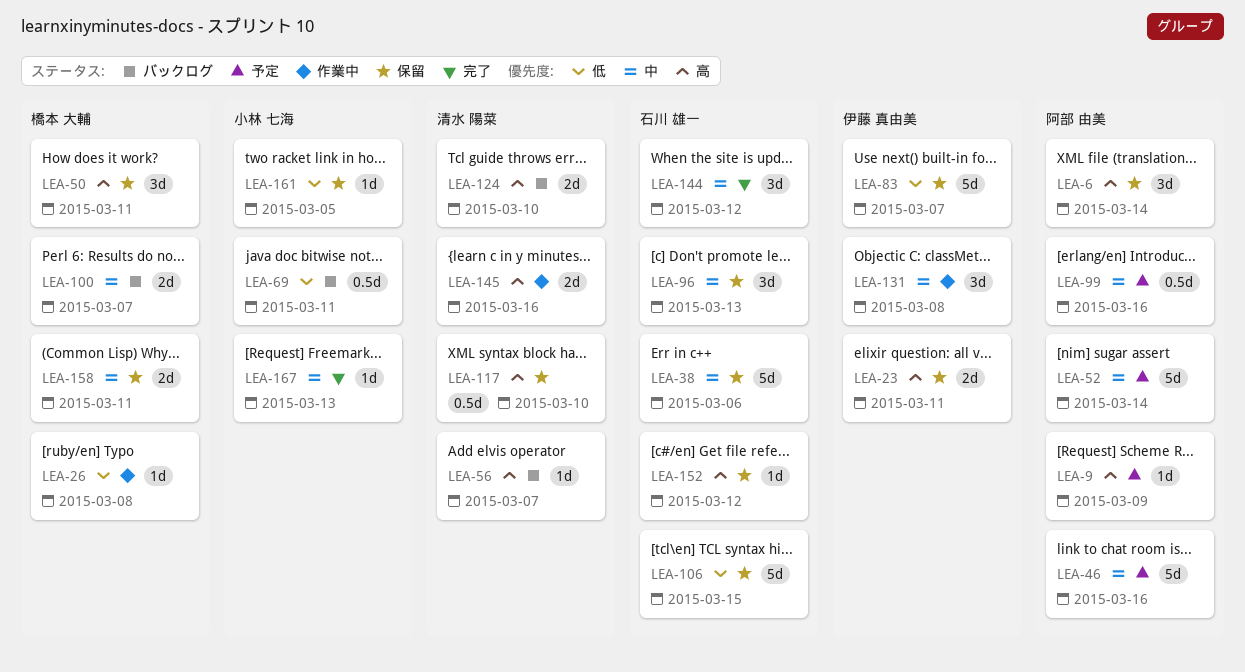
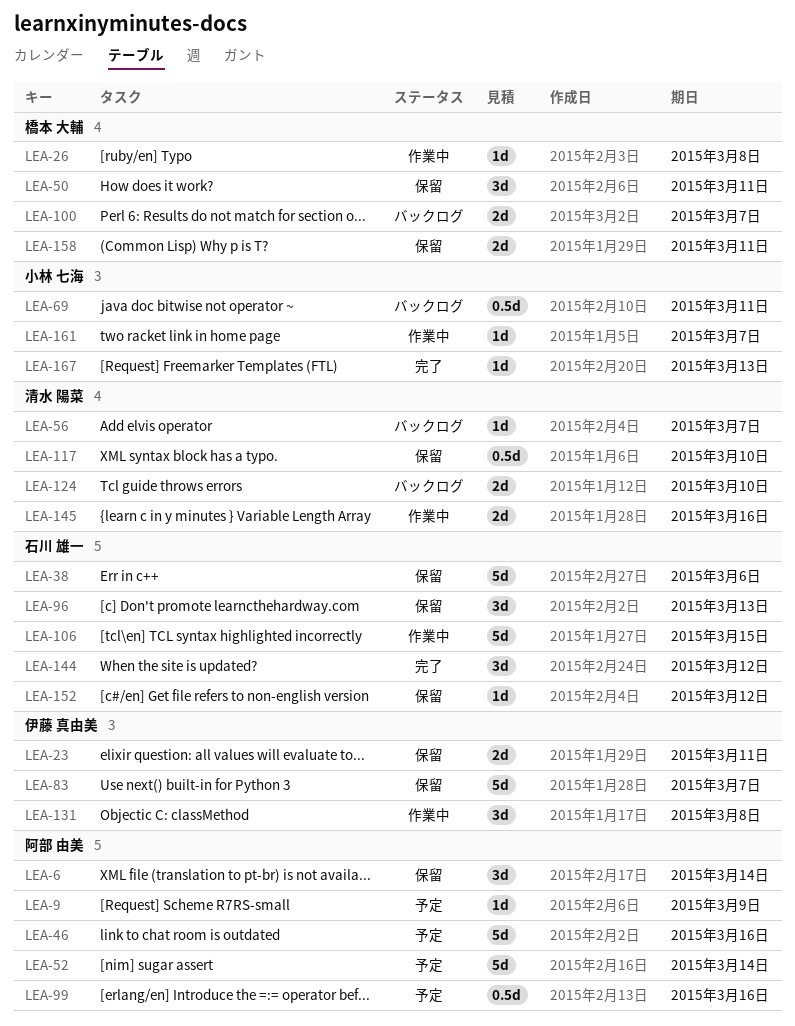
LEA-106, status: 保留 -> 作業中
LEA-161, status: 保留 -> 作業中
LEA-161, due: Mar 5 -> Mar 7

